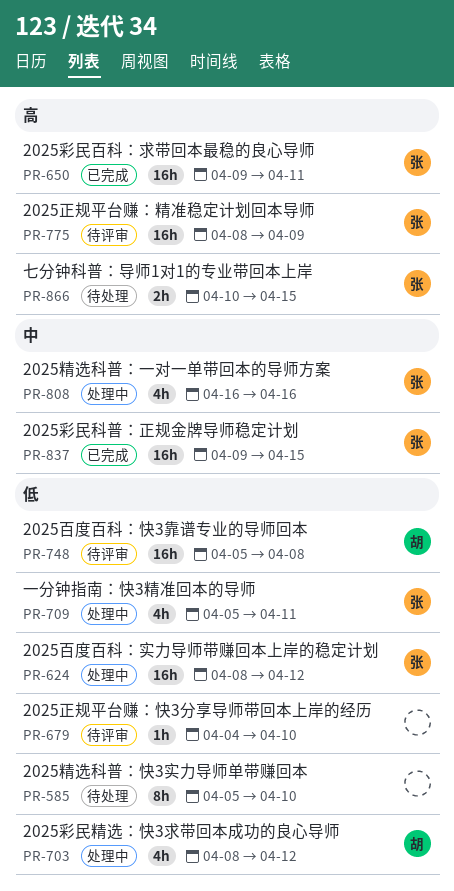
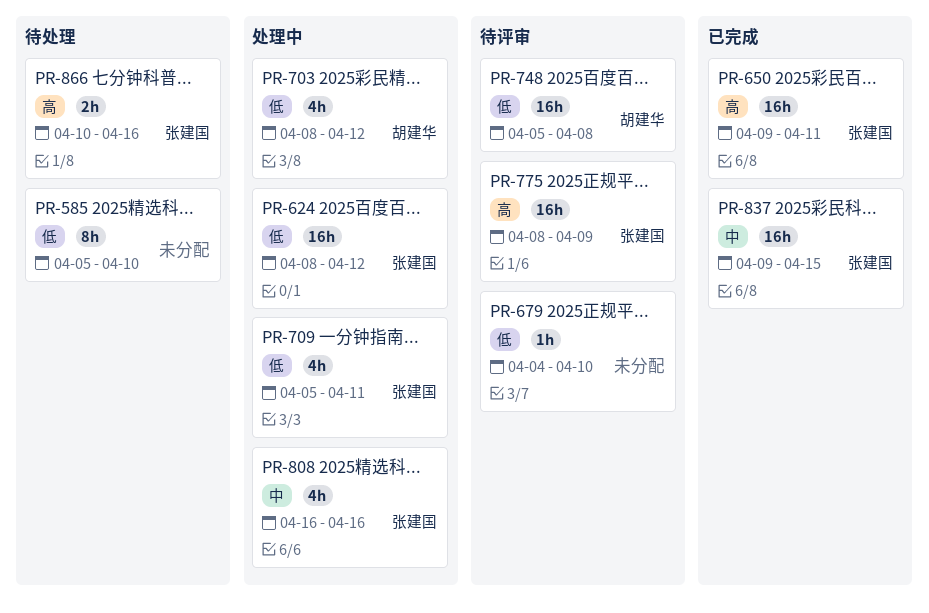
PR-866, due: Apr 15 -> Apr 16

